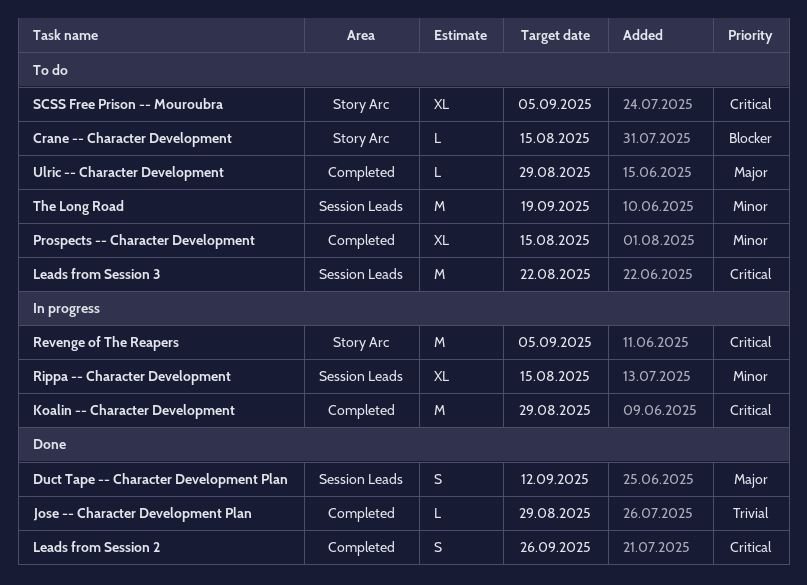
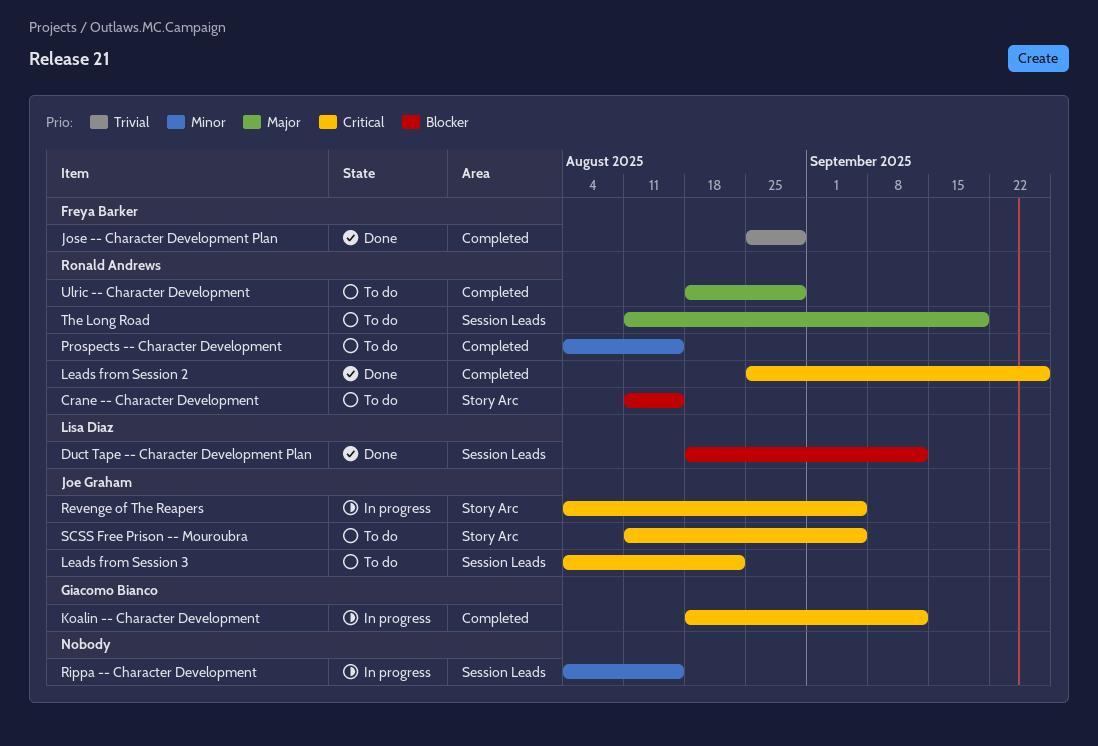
Duct Tape -- Character Development Plan, priority: Major -> Blocker
Koalin -- Character Development, due: Aug 29 -> Sep 12
The Long Road, priority: Minor -> Major

